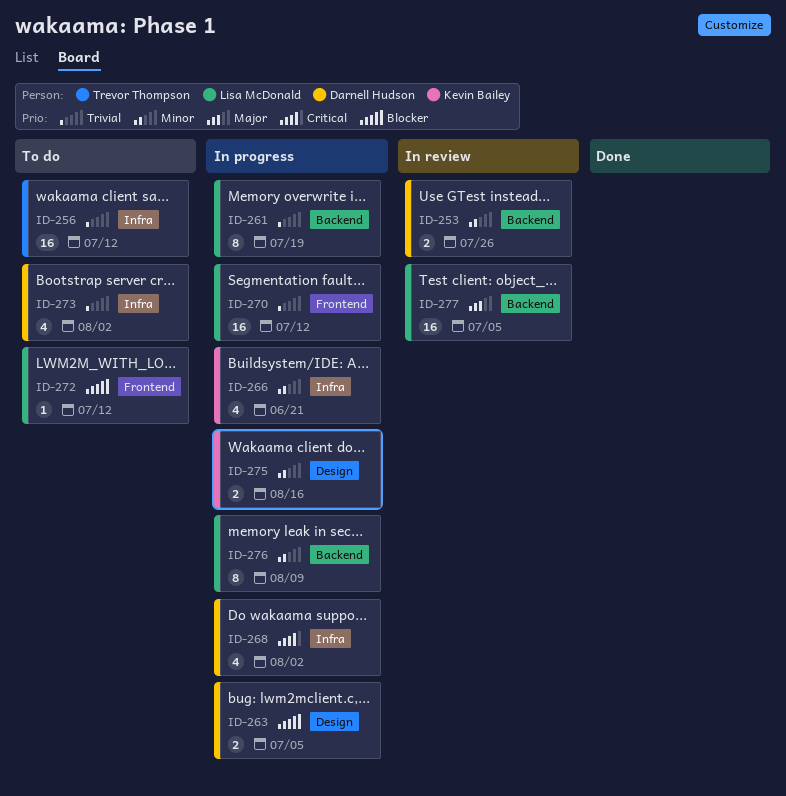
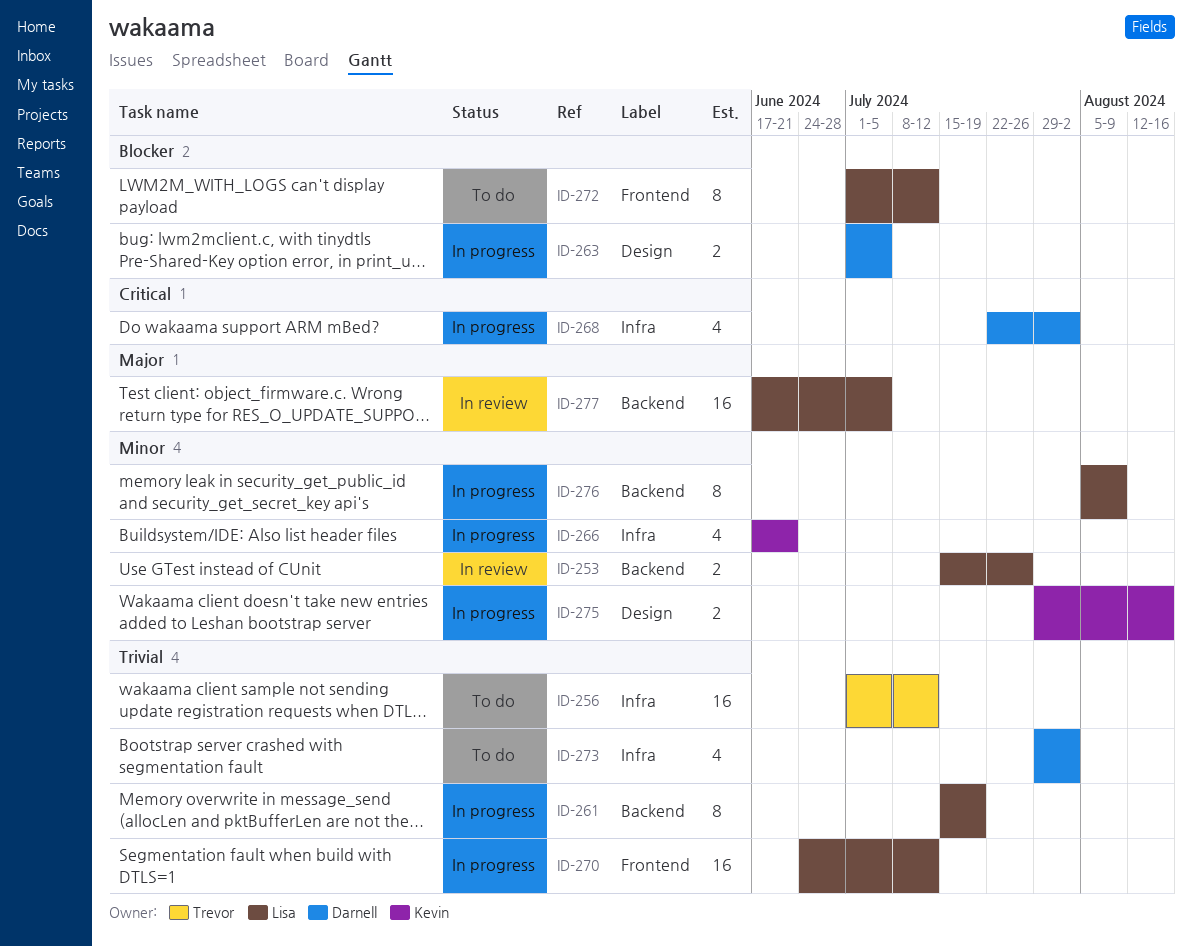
ID-253, owner: Darnell Hudson -> Lisa McDonald
ID-272, estimate: 1 -> 8

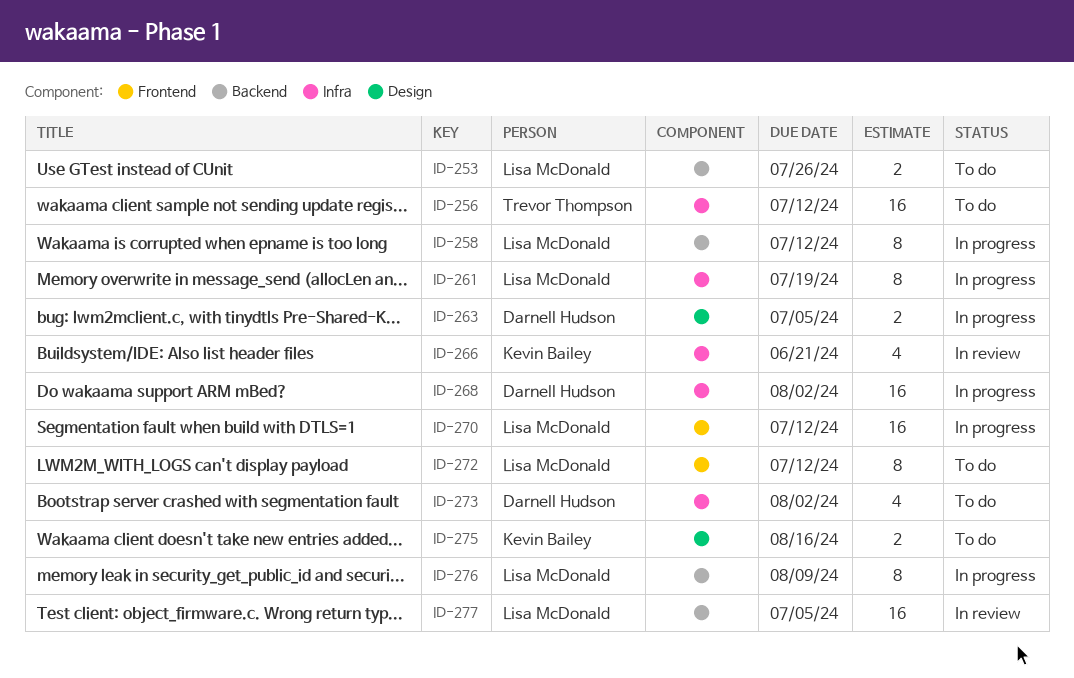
ID-253, status: In review -> To do
ID-258: none -> present
ID-261, label: Backend -> Infra
ID-266, status: In progress -> In review
ID-268, estimate: 4 -> 16
ID-275, status: In progress -> To do

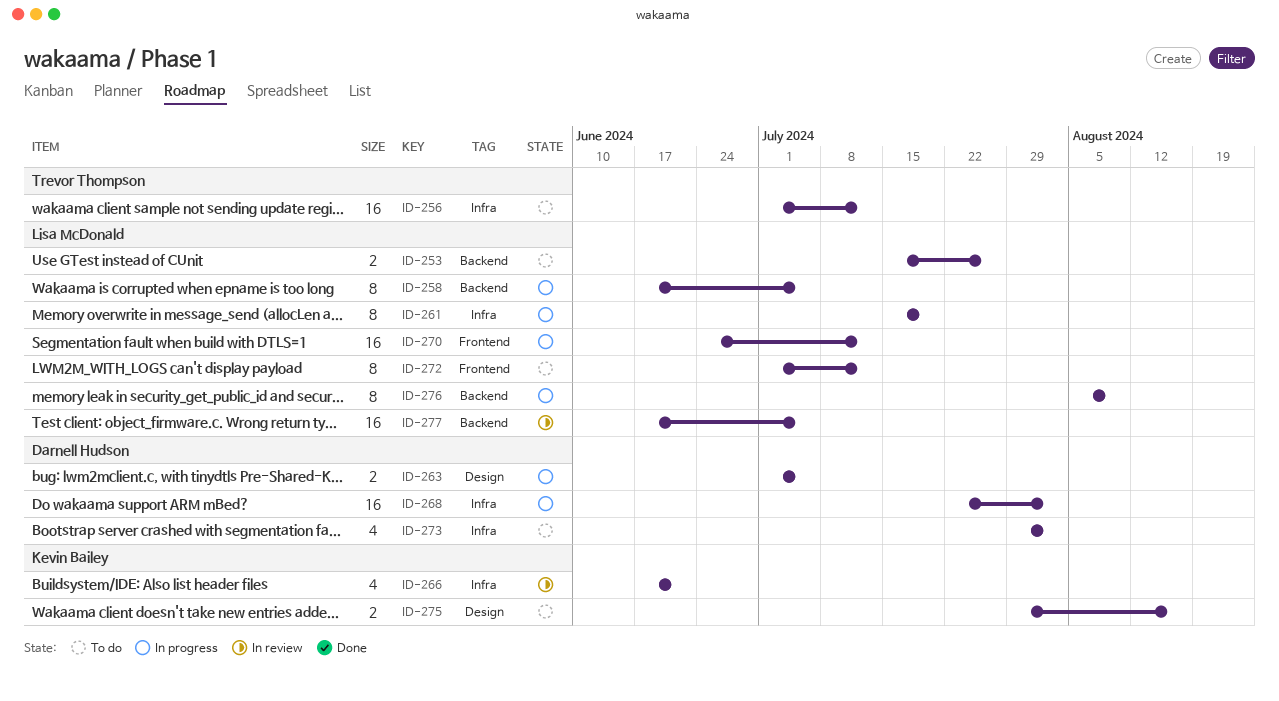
ID-258, due: Jul 12 -> Jul 5

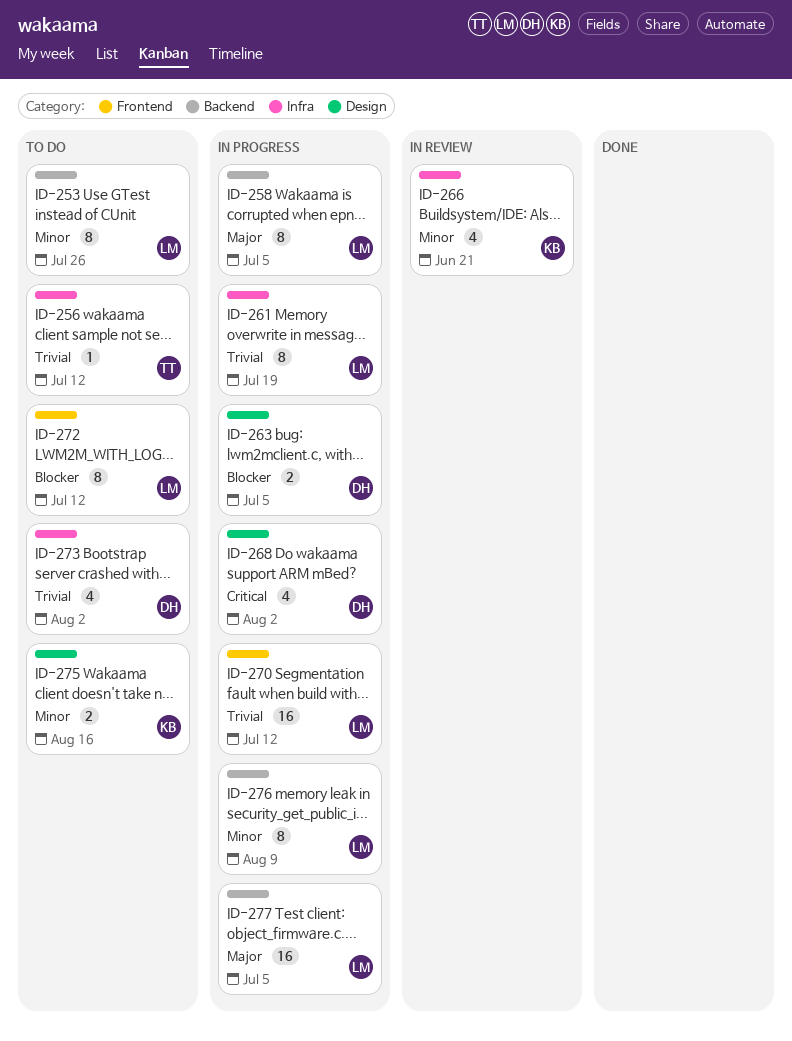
ID-253, estimate: 2 -> 8
ID-256, estimate: 16 -> 1
ID-268, label: Infra -> Design
ID-268, estimate: 16 -> 4
ID-277, status: In review -> In progress

